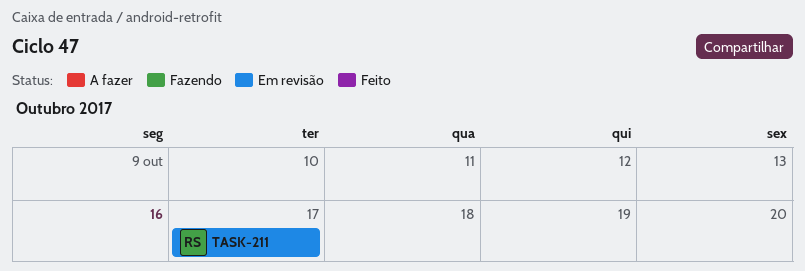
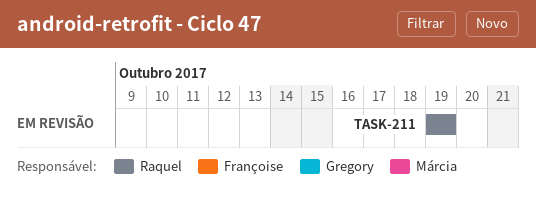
TASK-211, start: Oct 17 -> Oct 19
TASK-211, due: Oct 17 -> Oct 19

